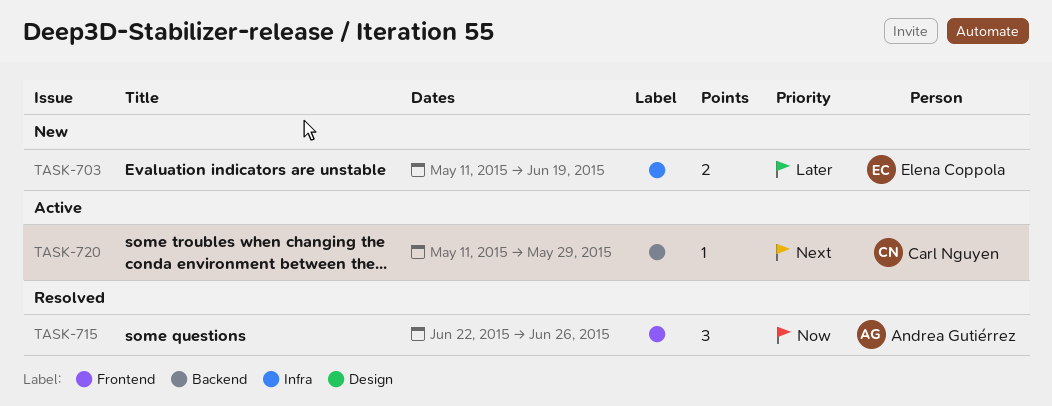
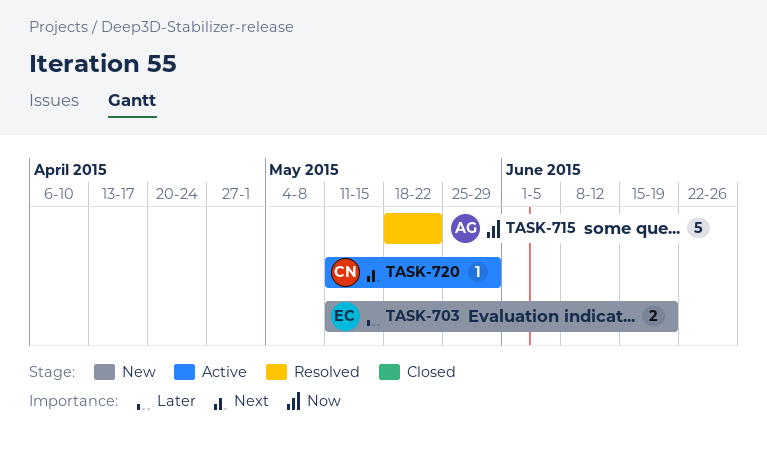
TASK-715, estimate: 3 -> 5
TASK-715, start: Jun 22 -> May 18
TASK-715, due: Jun 26 -> May 22

